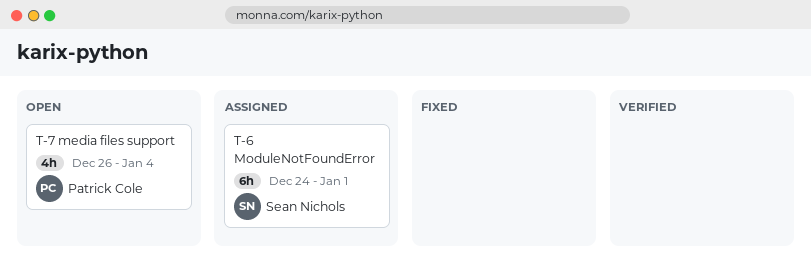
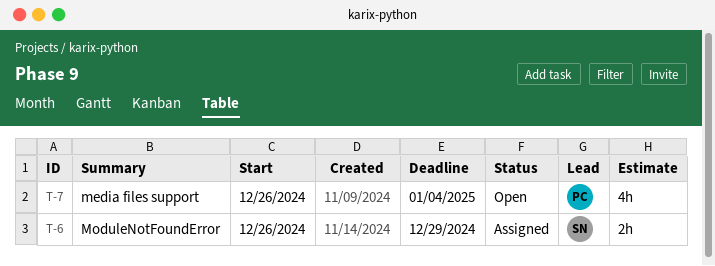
T-6, estimate: 6h -> 2h
T-6, start: Dec 24 -> Dec 26
T-6, due: Jan 1 -> Dec 29

